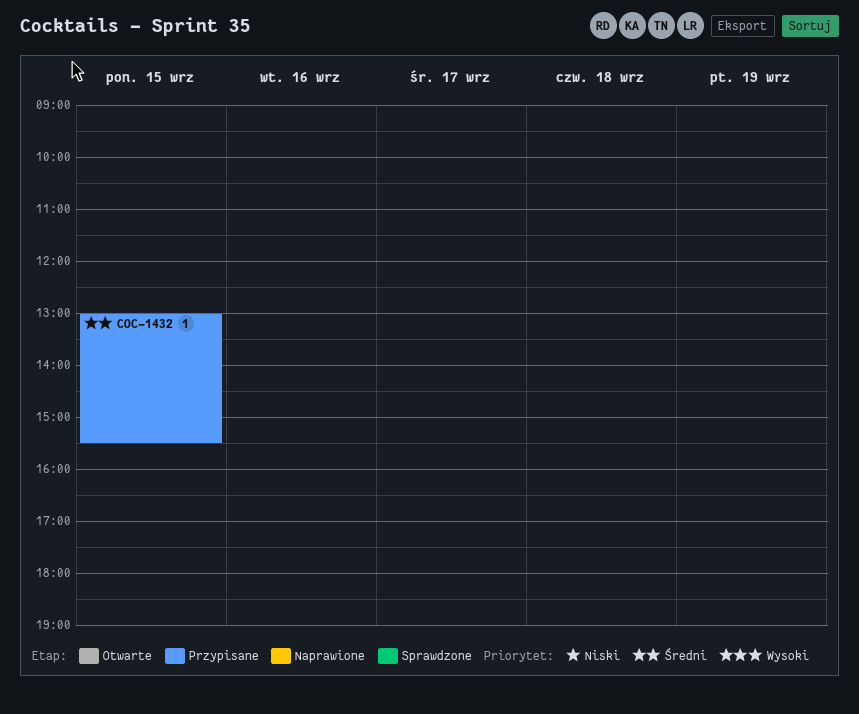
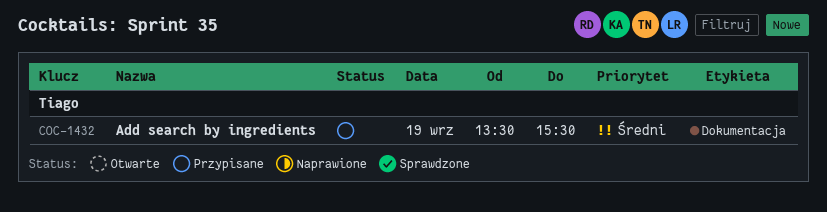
COC-1432, day: Sep 15 -> Sep 19
COC-1432, begins: 13:00 -> 13:30

